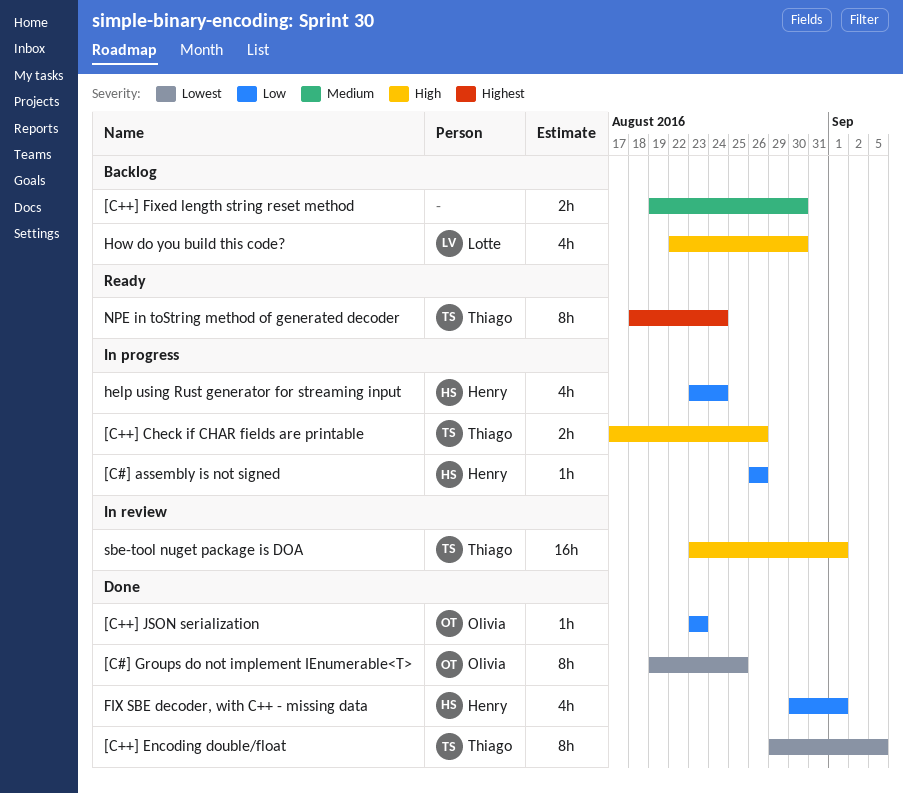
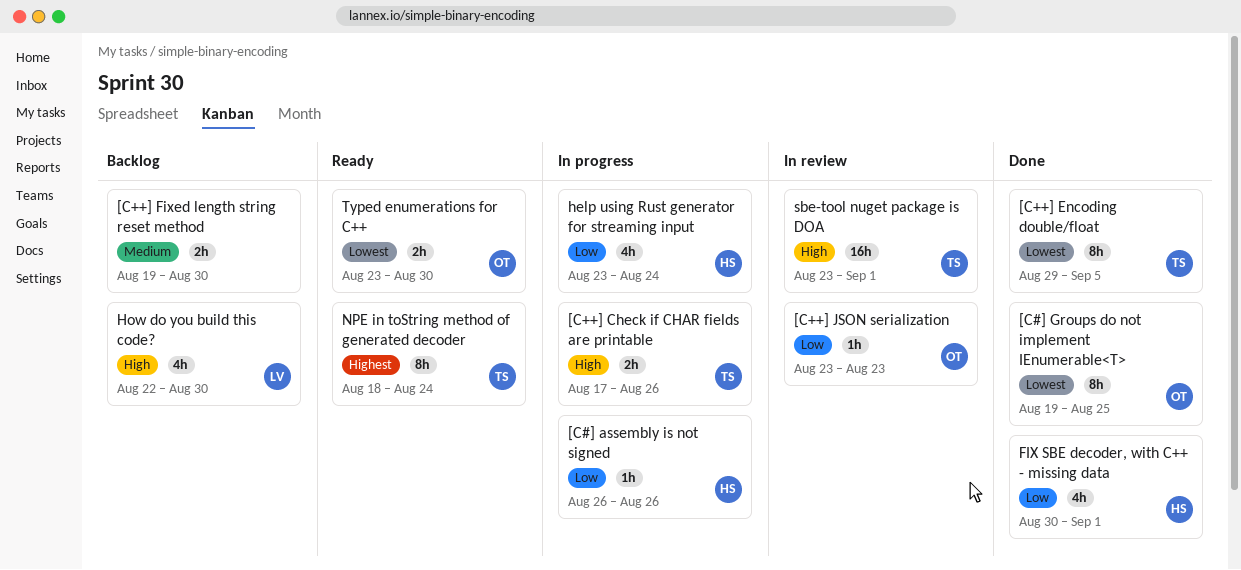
[C++] JSON serialization, status: Done -> In review
Typed enumerations for C++: none -> present

